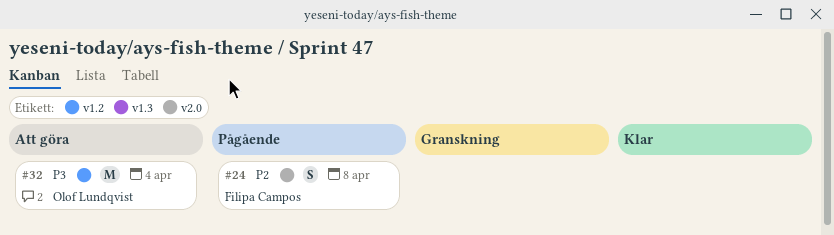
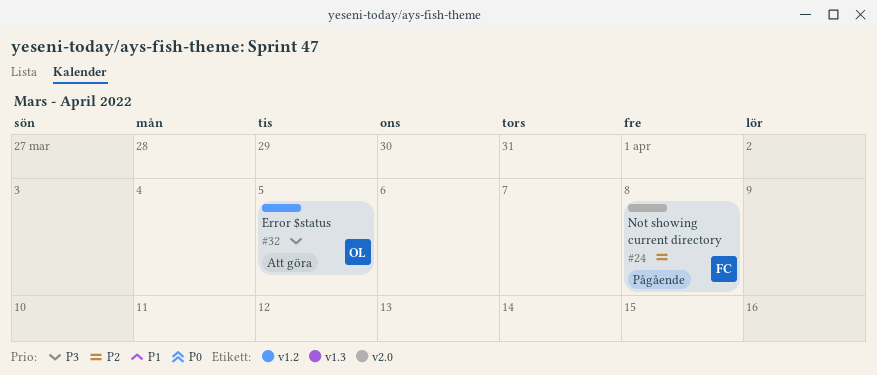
#32, due: Apr 4 -> Apr 5

